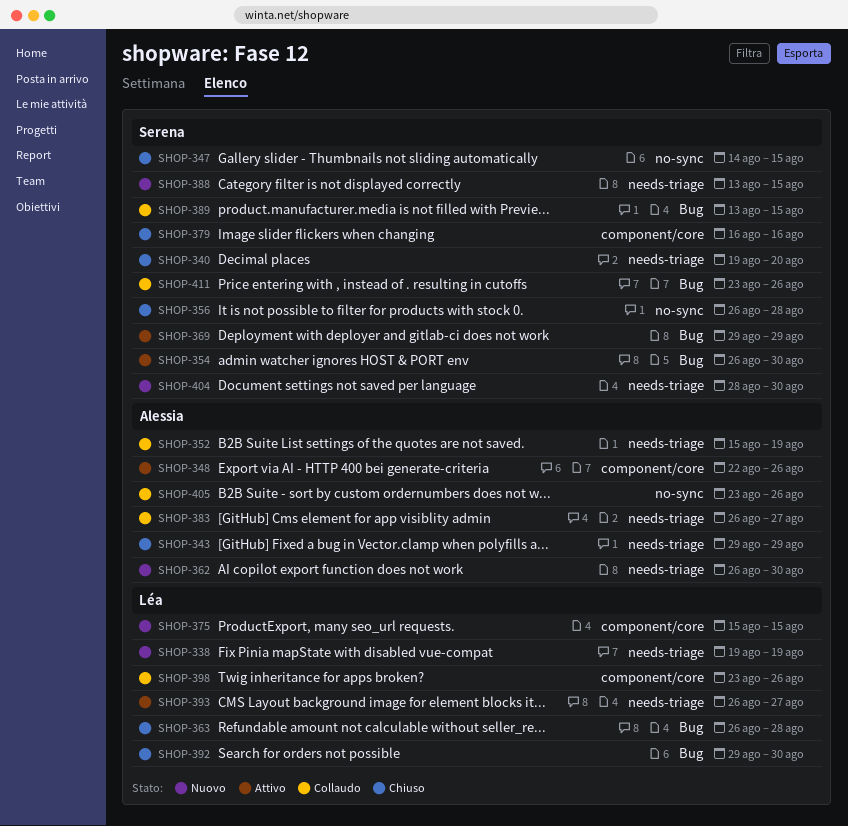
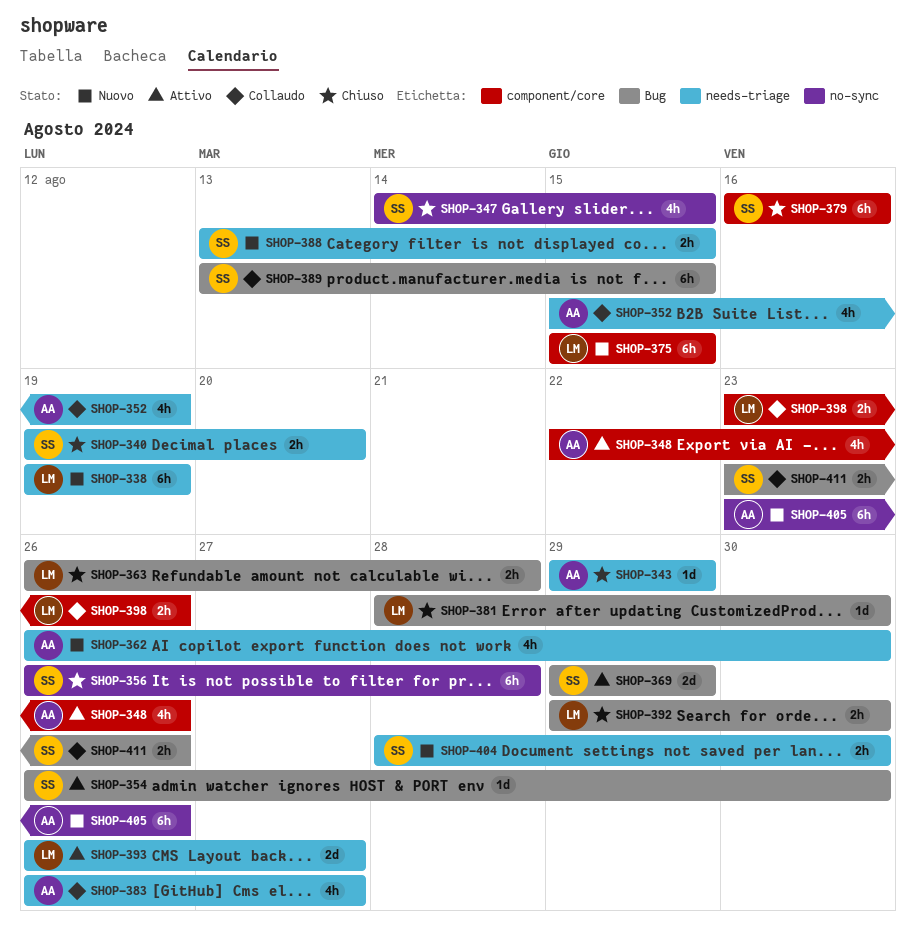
SHOP-381: none -> present
SHOP-405, status: Collaudo -> Nuovo

